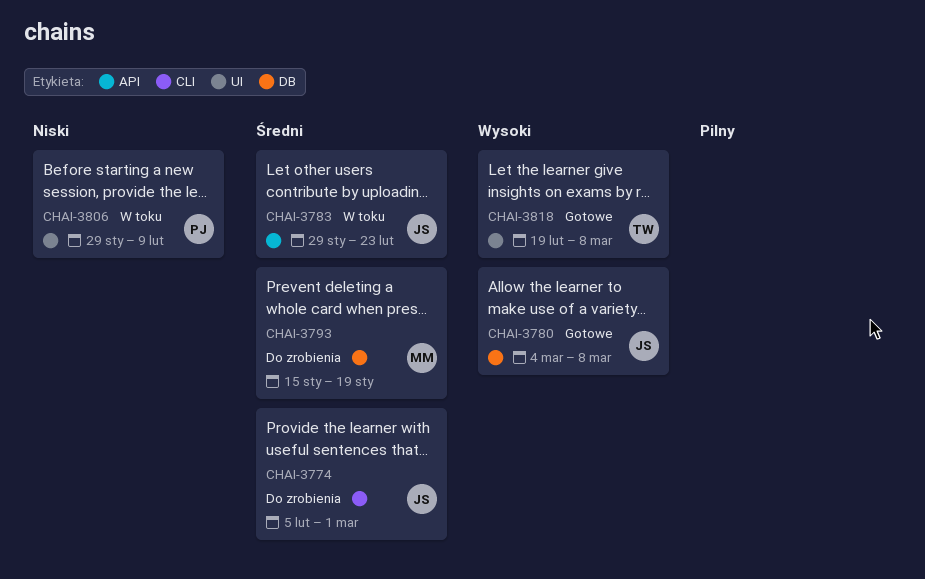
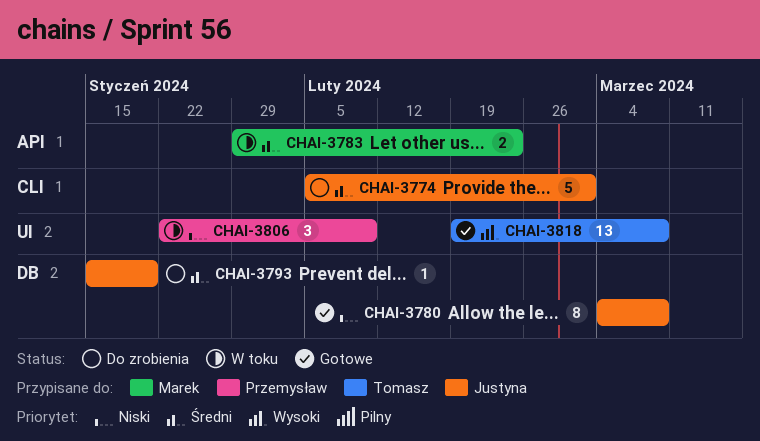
CHAI-3780, priority: Wysoki -> Niski
CHAI-3783, owner: Justyna -> Marek
CHAI-3793, owner: Marek -> Justyna
CHAI-3806, start: Jan 29 -> Jan 22

